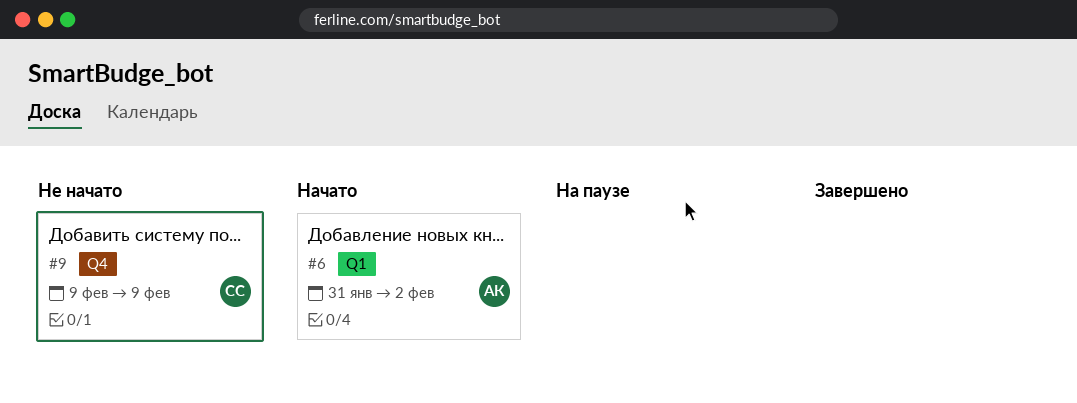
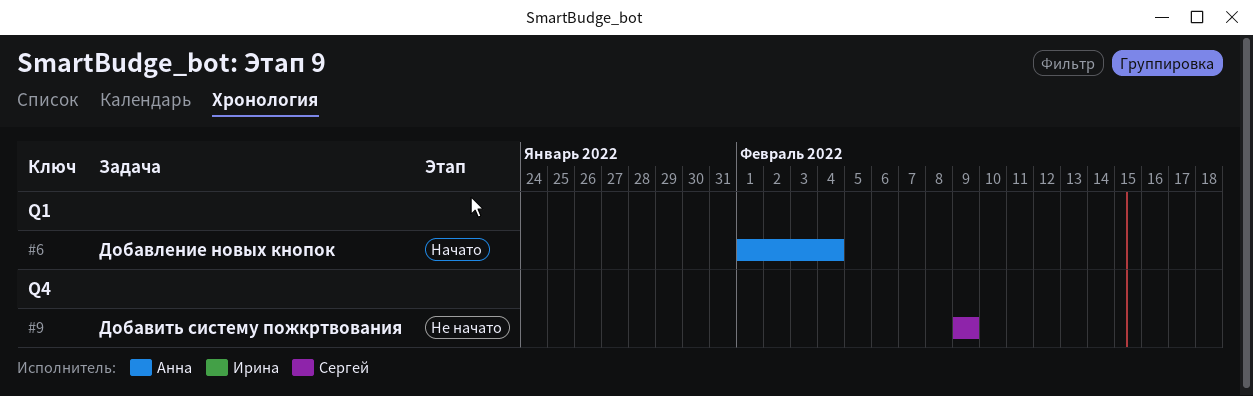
#6, start: Jan 31 -> Feb 1
#6, due: Feb 2 -> Feb 4

